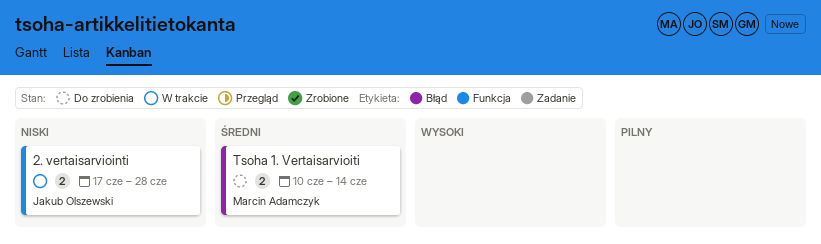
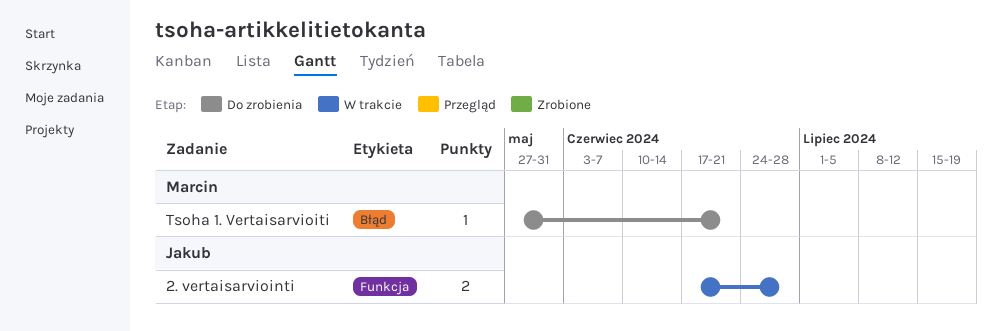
Tsoha 1. Vertaisarvioiti, estimate: 2 -> 1
Tsoha 1. Vertaisarvioiti, start: Jun 10 -> May 27
Tsoha 1. Vertaisarvioiti, due: Jun 14 -> Jun 21

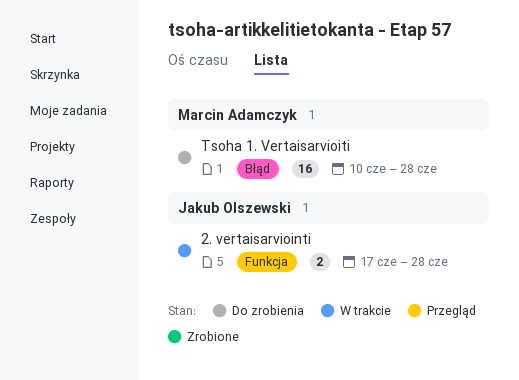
Tsoha 1. Vertaisarvioiti, estimate: 1 -> 16
Tsoha 1. Vertaisarvioiti, start: May 27 -> Jun 10
Tsoha 1. Vertaisarvioiti, due: Jun 21 -> Jun 28

